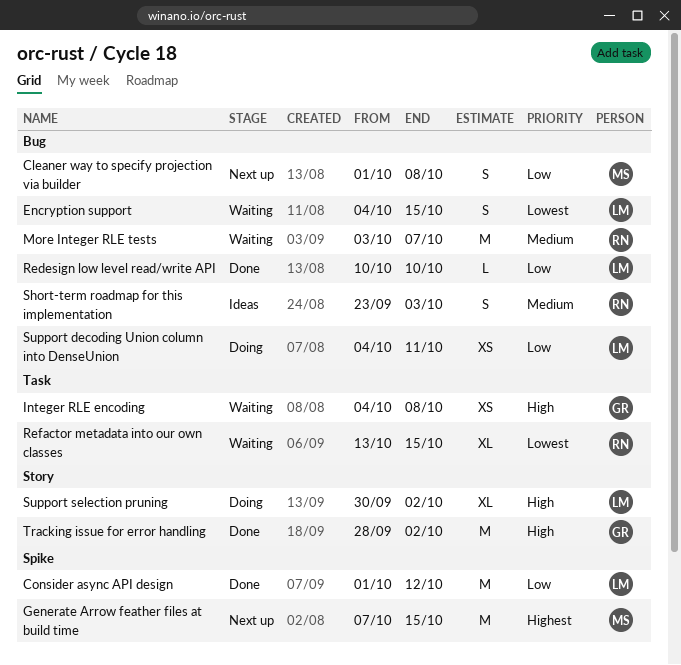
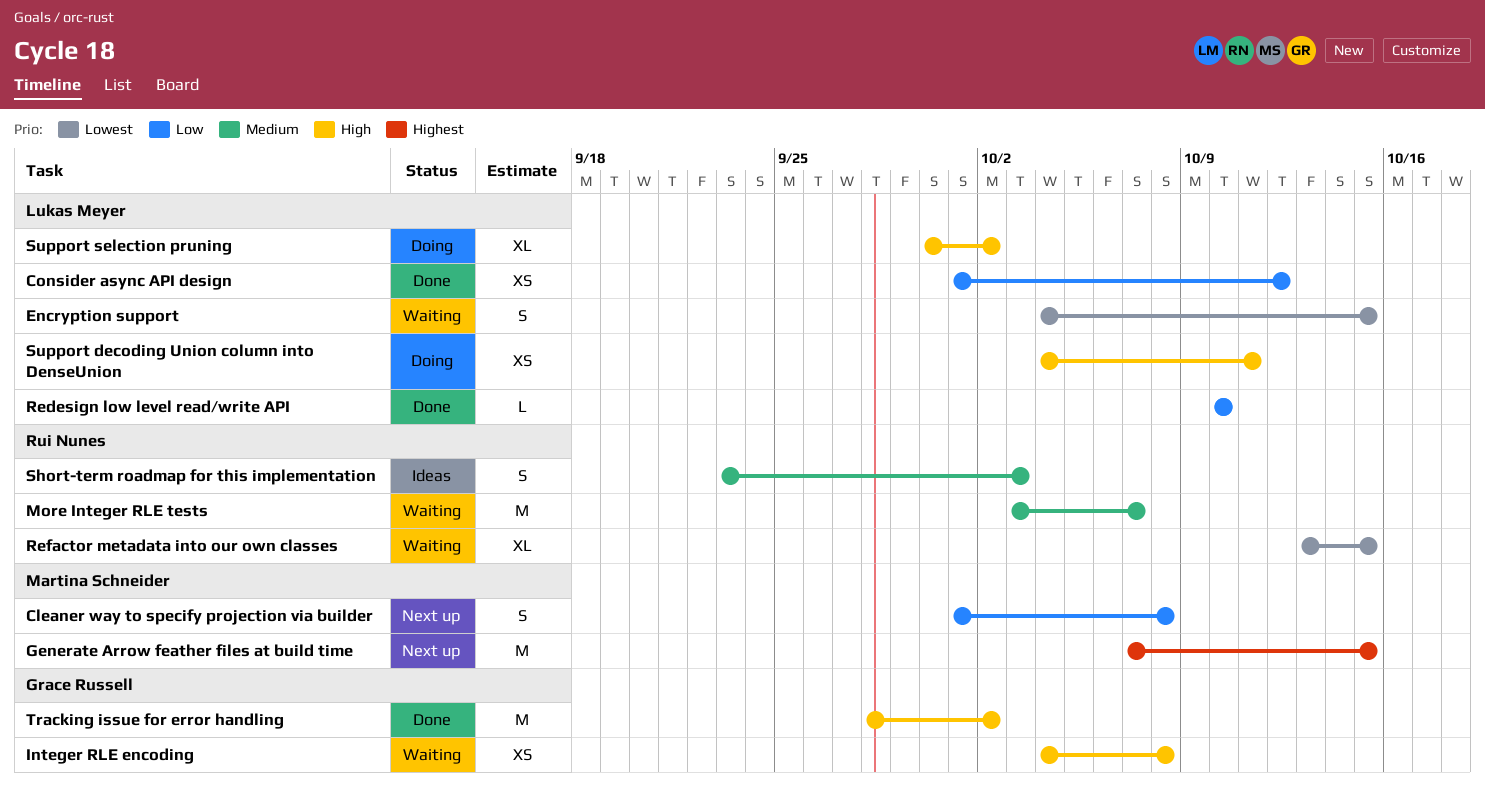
Consider async API design, estimate: M -> XS
Support decoding Union column into DenseUnion, priority: Low -> High

